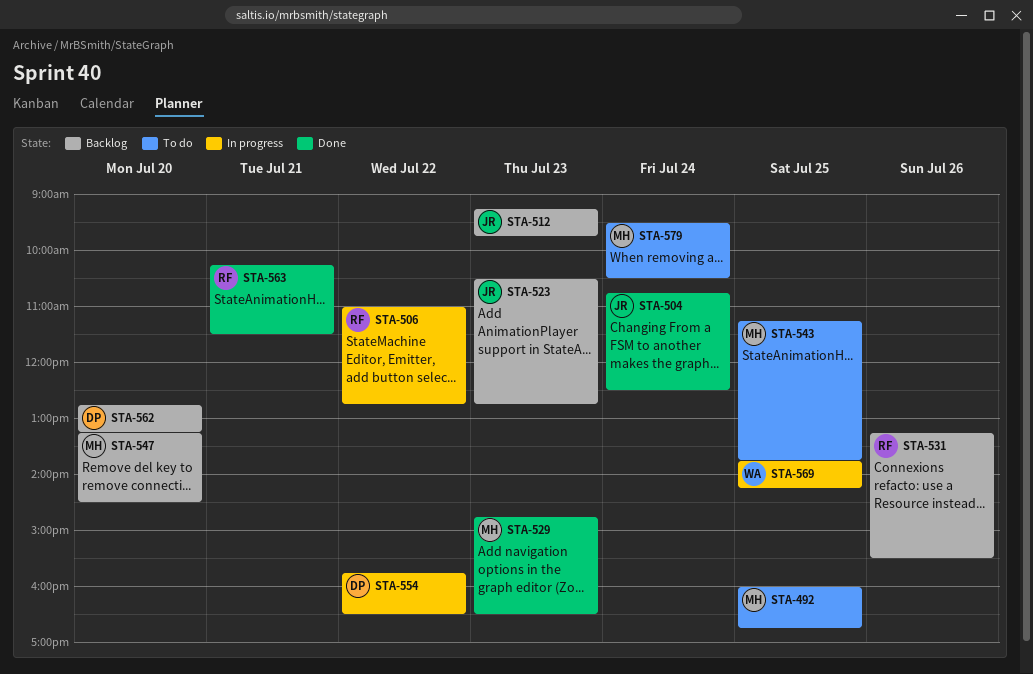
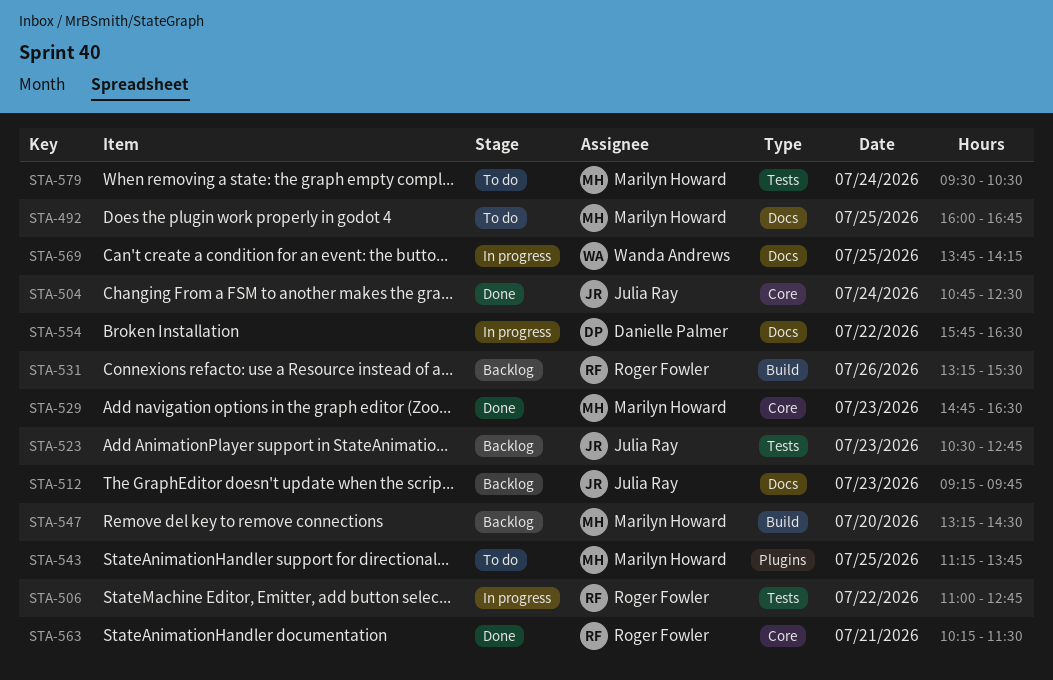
STA-562: present -> none

